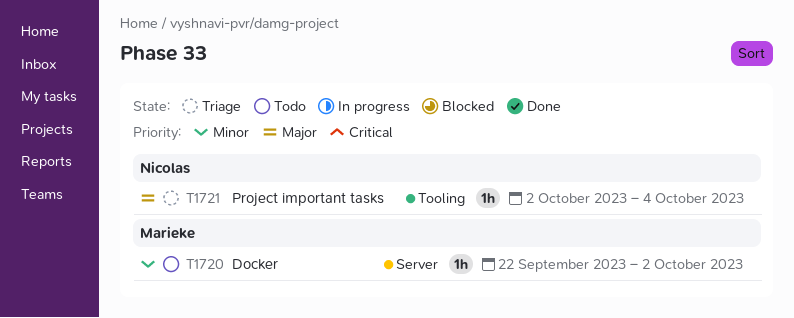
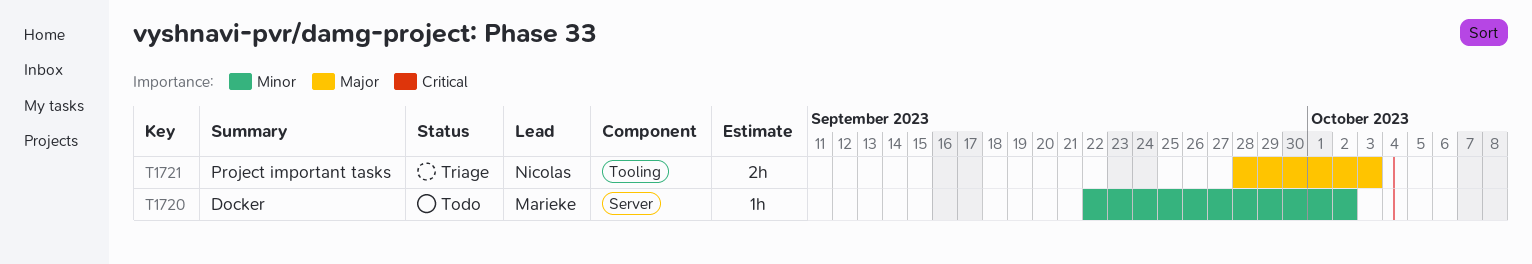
T1721, estimate: 1h -> 2h
T1721, start: Oct 2 -> Sep 28
T1721, due: Oct 4 -> Oct 3

